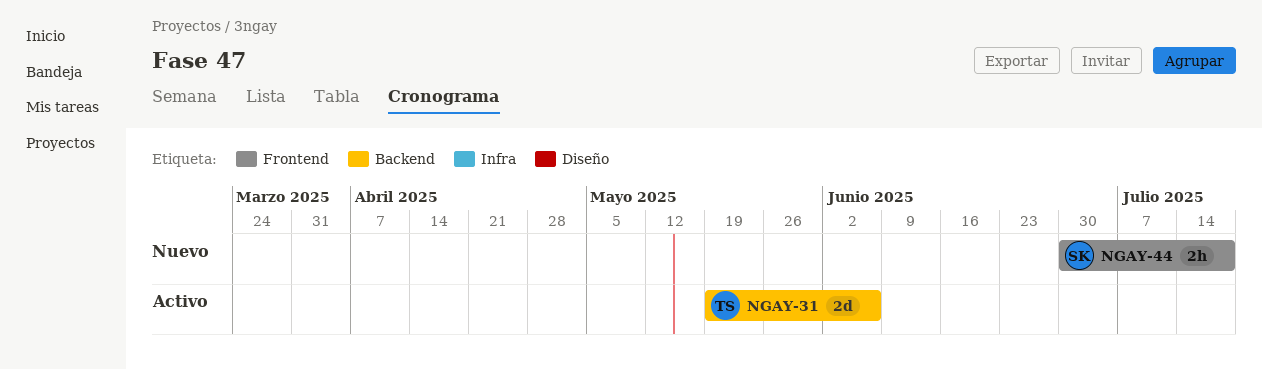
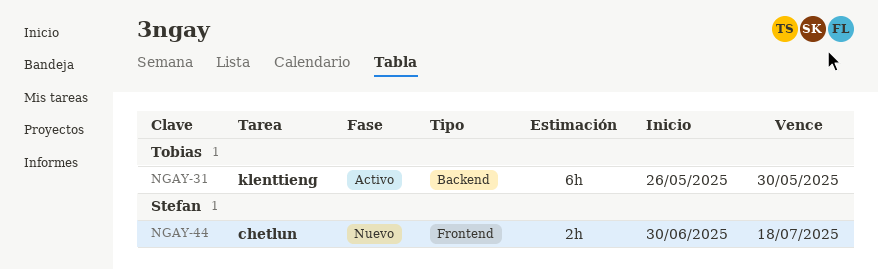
NGAY-31, estimate: 2d -> 6h
NGAY-31, start: May 19 -> May 26
NGAY-31, due: Jun 6 -> May 30

